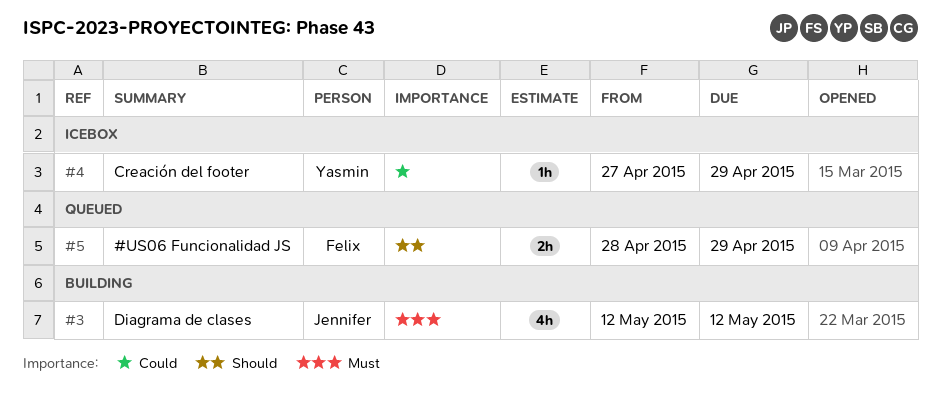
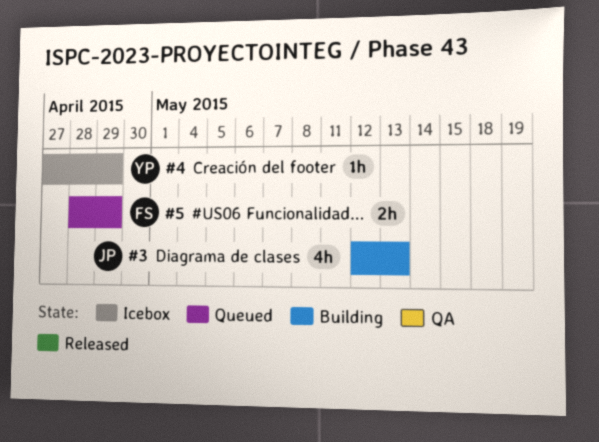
#3, due: May 12 -> May 13

